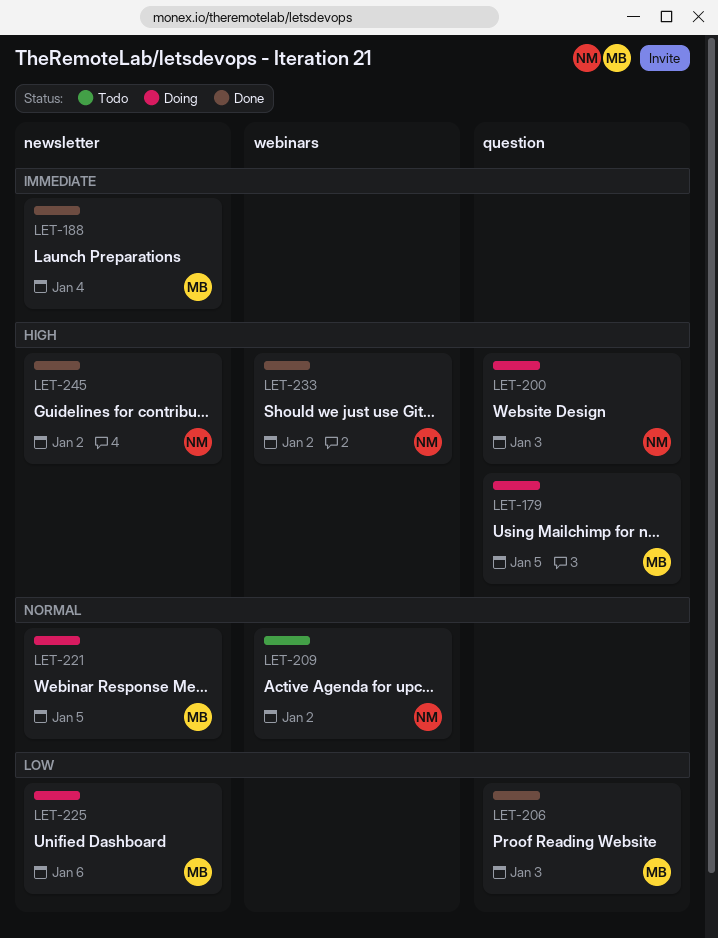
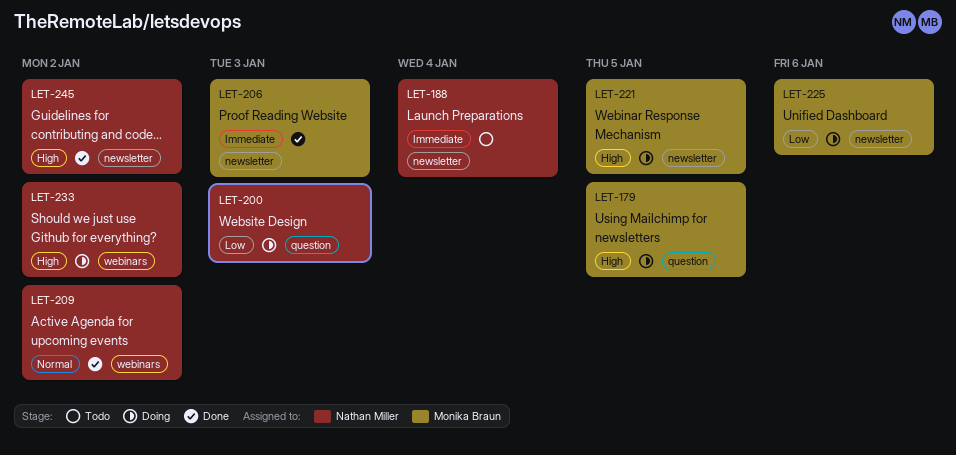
LET-188, status: Done -> Todo
LET-188, owner: Monika Braun -> Nathan Miller
LET-200, priority: High -> Low
LET-206, priority: Low -> Immediate
LET-206, label: question -> newsletter
LET-209, status: Todo -> Done
LET-221, priority: Normal -> High
LET-233, status: Done -> Doing

